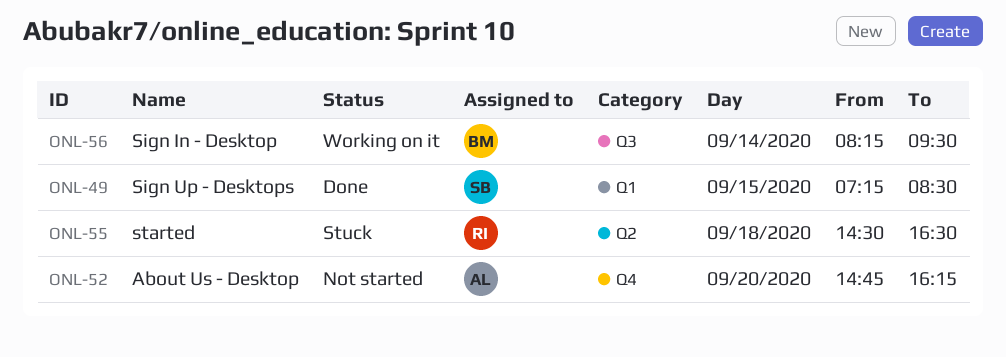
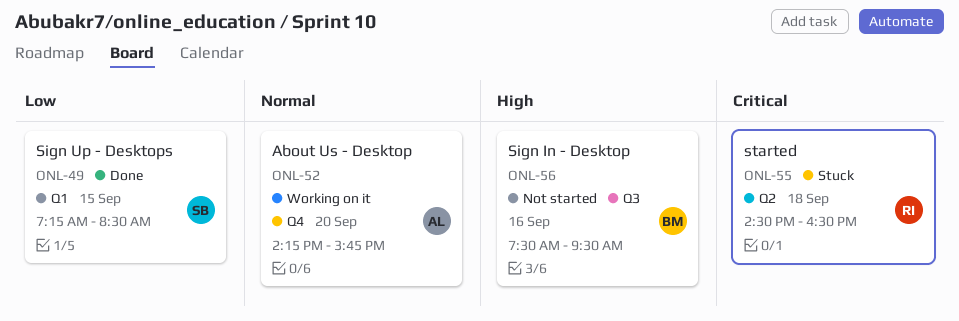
ONL-52, status: Not started -> Working on it
ONL-52, begins: 14:45 -> 14:15
ONL-52, ends: 16:15 -> 15:45
ONL-56, status: Working on it -> Not started
ONL-56, day: Sep 14 -> Sep 16
ONL-56, begins: 08:15 -> 07:30

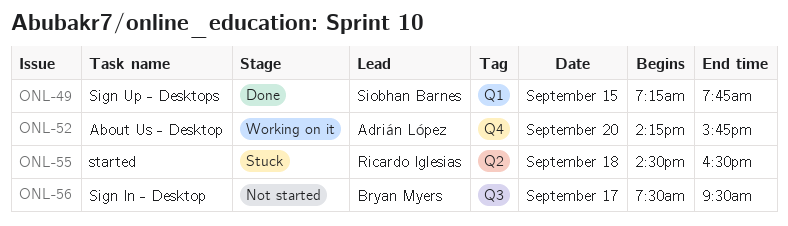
ONL-49, ends: 08:30 -> 07:45
ONL-56, day: Sep 16 -> Sep 17

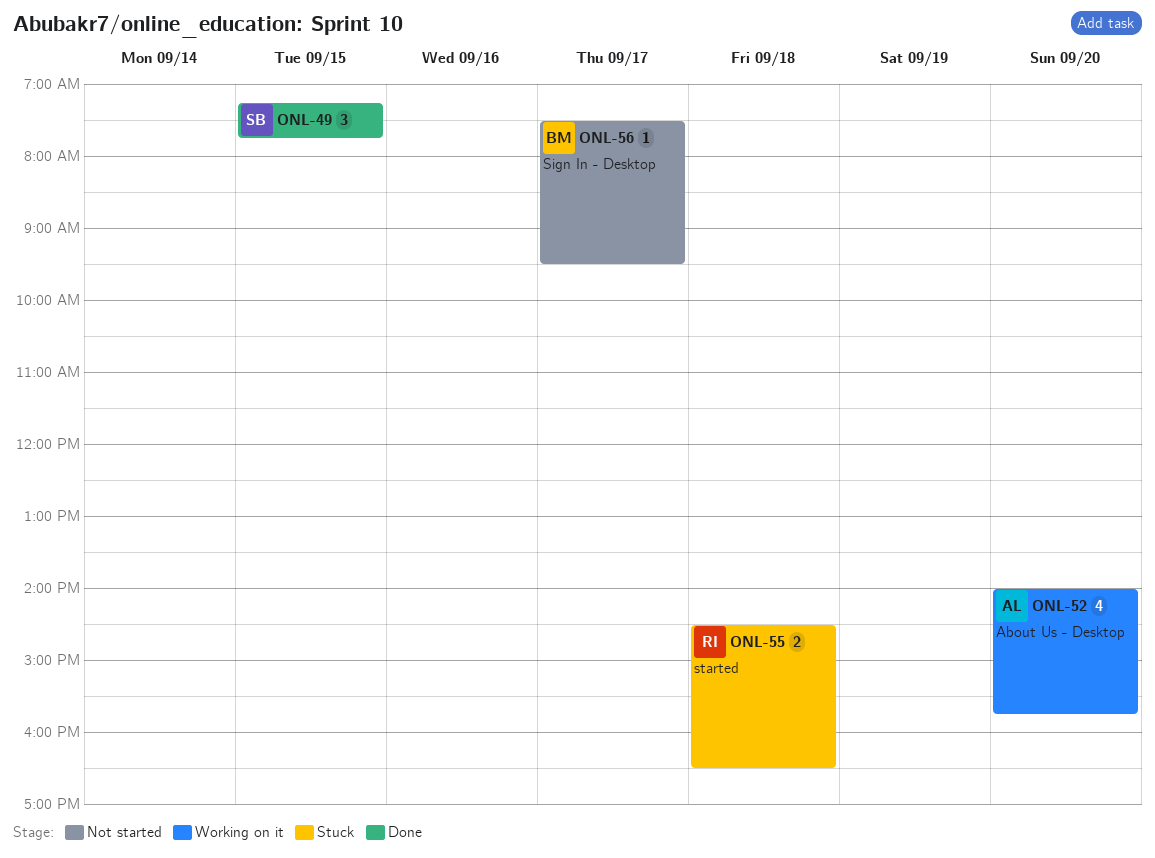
ONL-52, begins: 14:15 -> 14:00

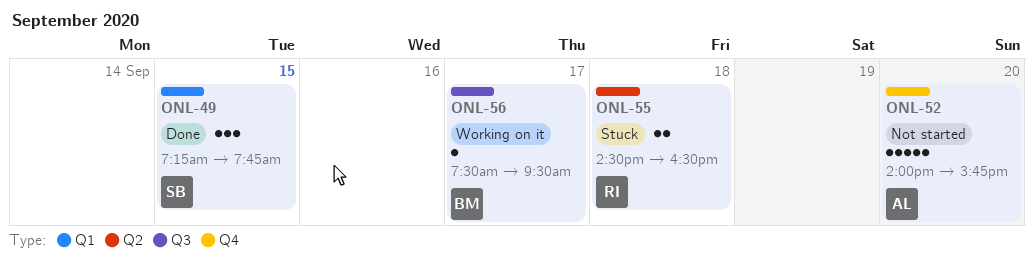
ONL-52, status: Working on it -> Not started
ONL-52, estimate: 4 -> 5
ONL-56, status: Not started -> Working on it

